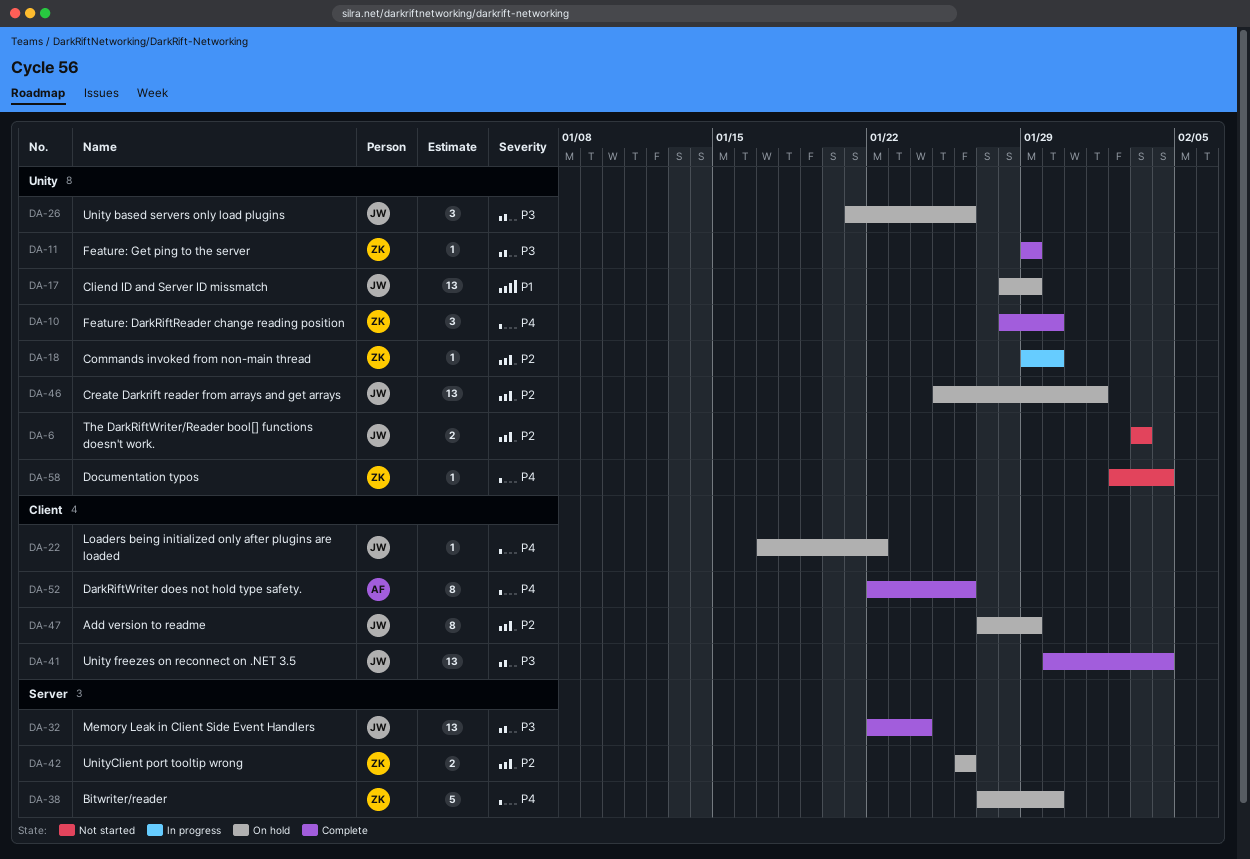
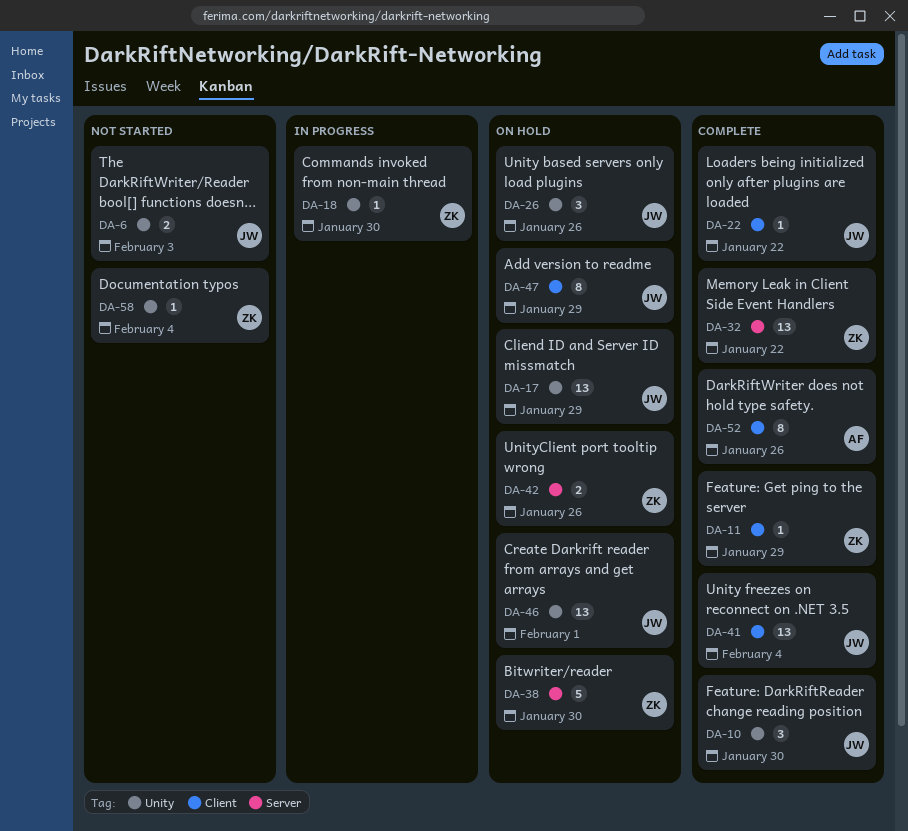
DA-10, owner: ZK -> JW
DA-11, label: Unity -> Client
DA-22, status: On hold -> Complete
DA-32, owner: JW -> ZK
DA-32, due: Jan 24 -> Jan 22

